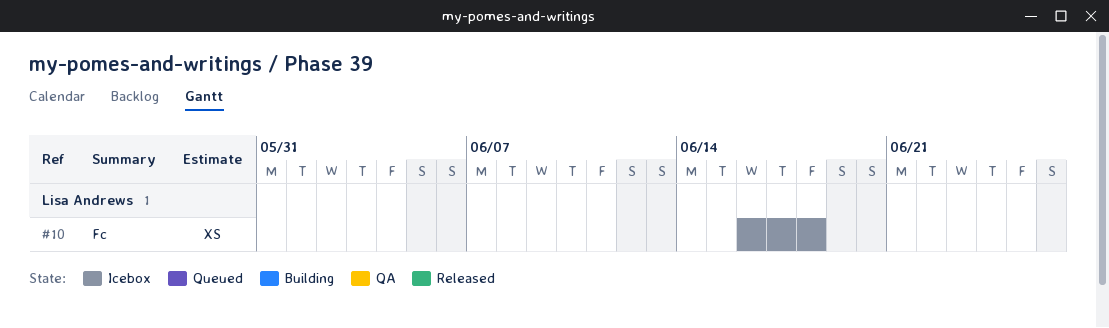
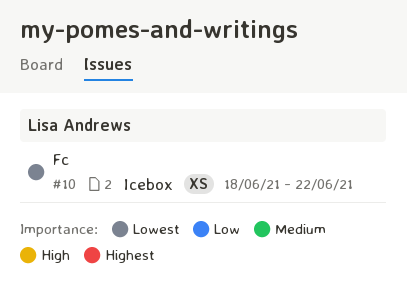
#10, start: Jun 16 -> Jun 18
#10, due: Jun 18 -> Jun 22

